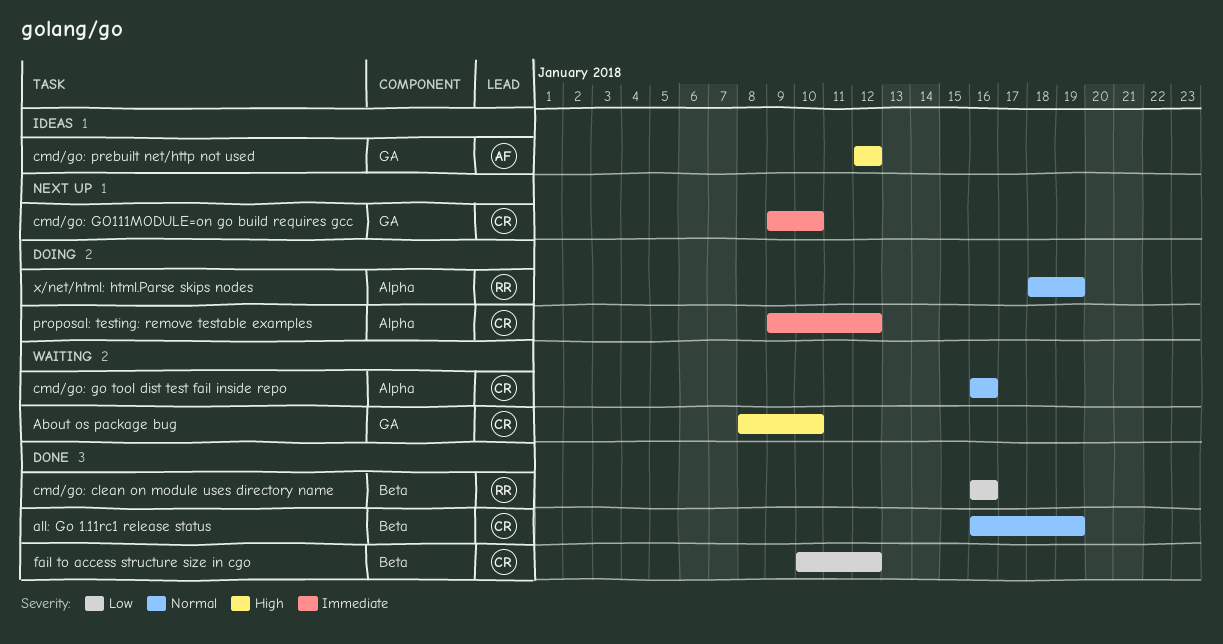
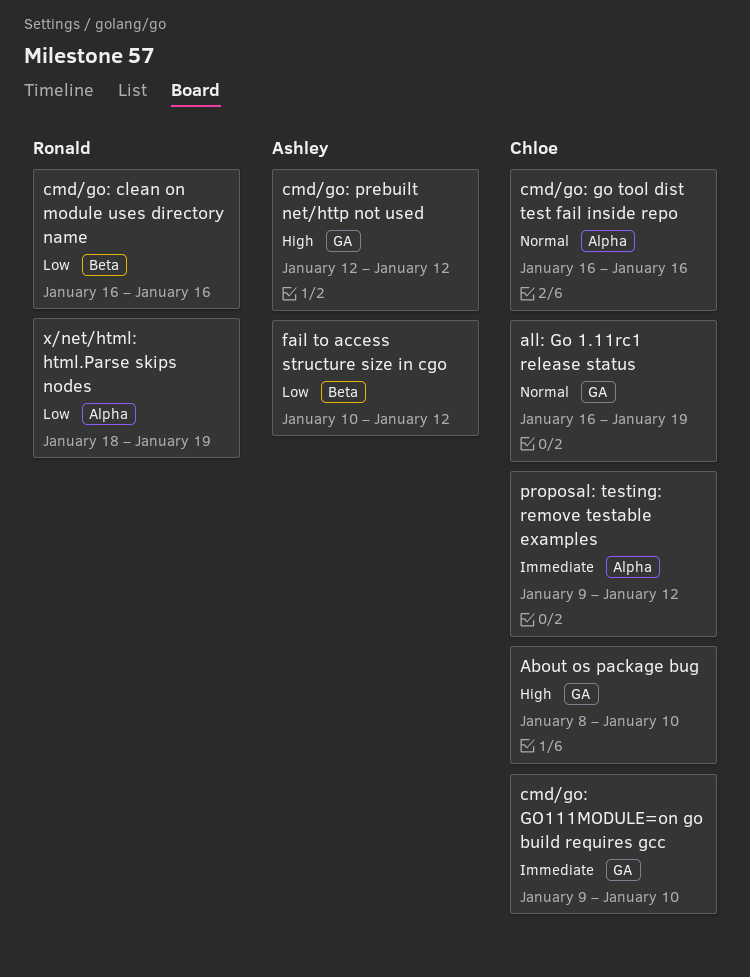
all: Go 1.11rc1 release status, label: Beta -> GA
fail to access structure size in cgo, owner: Chloe -> Ashley
x/net/html: html.Parse skips nodes, priority: Normal -> Low

